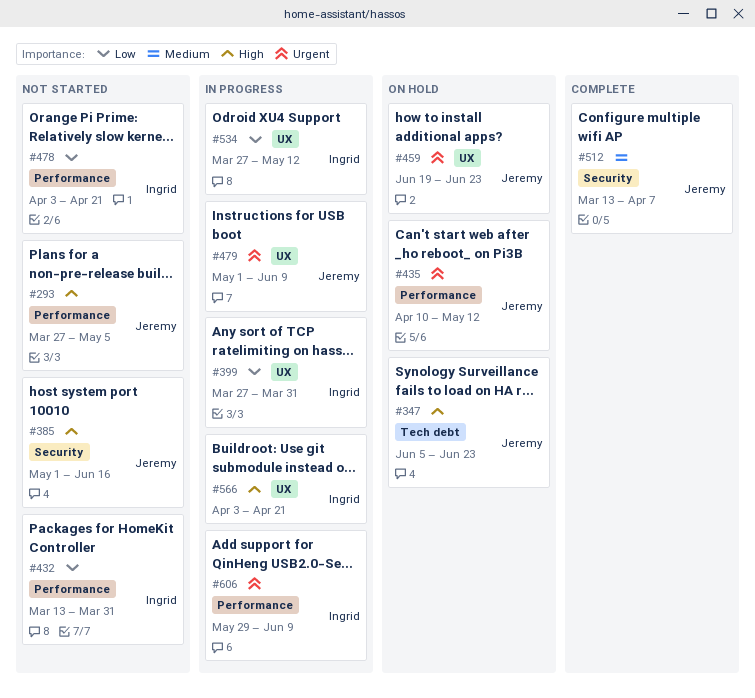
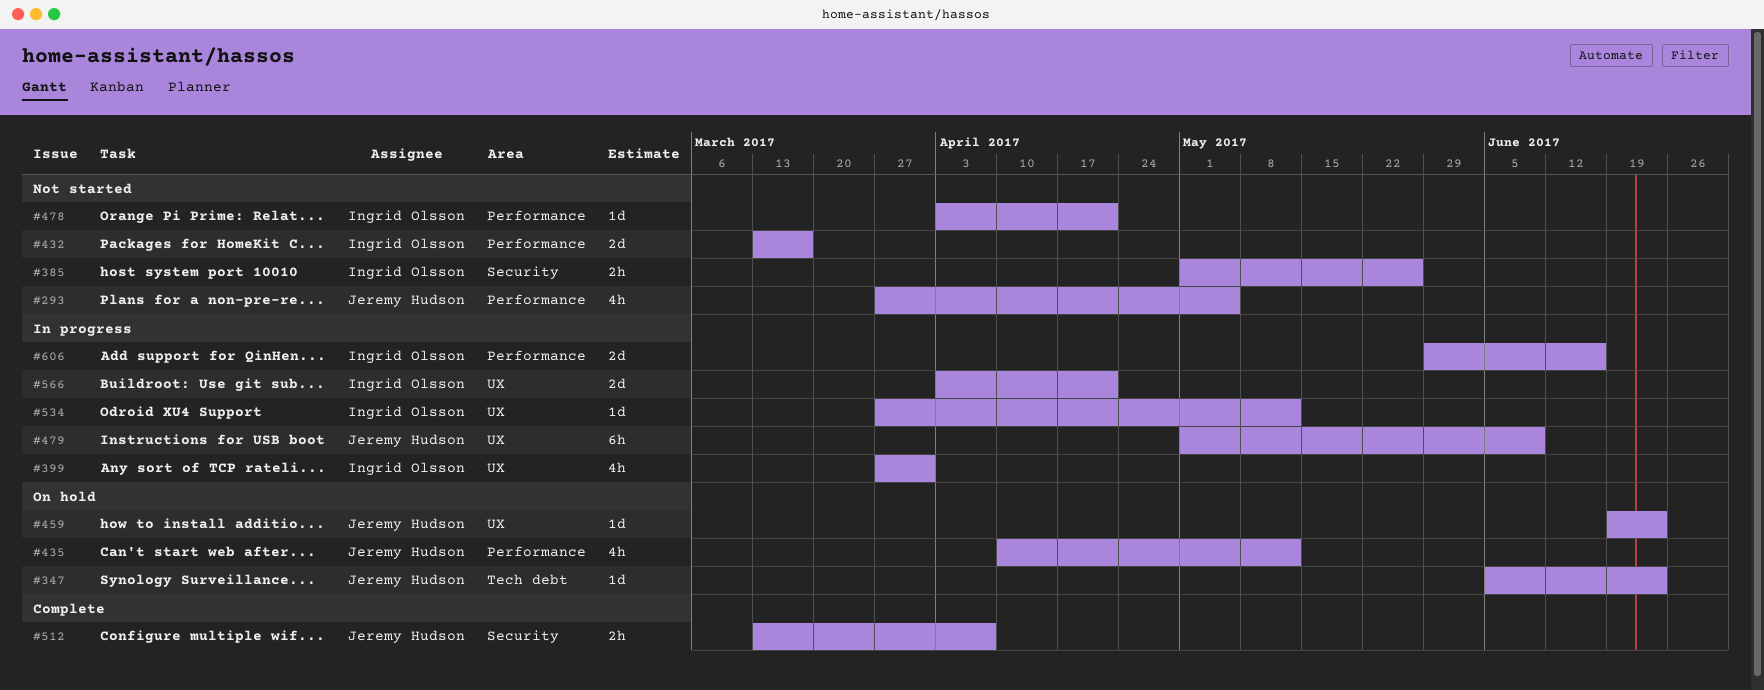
#385, owner: Jeremy Hudson -> Ingrid Olsson
#385, due: Jun 16 -> May 26
#432, due: Mar 31 -> Mar 17
#606, due: Jun 9 -> Jun 16

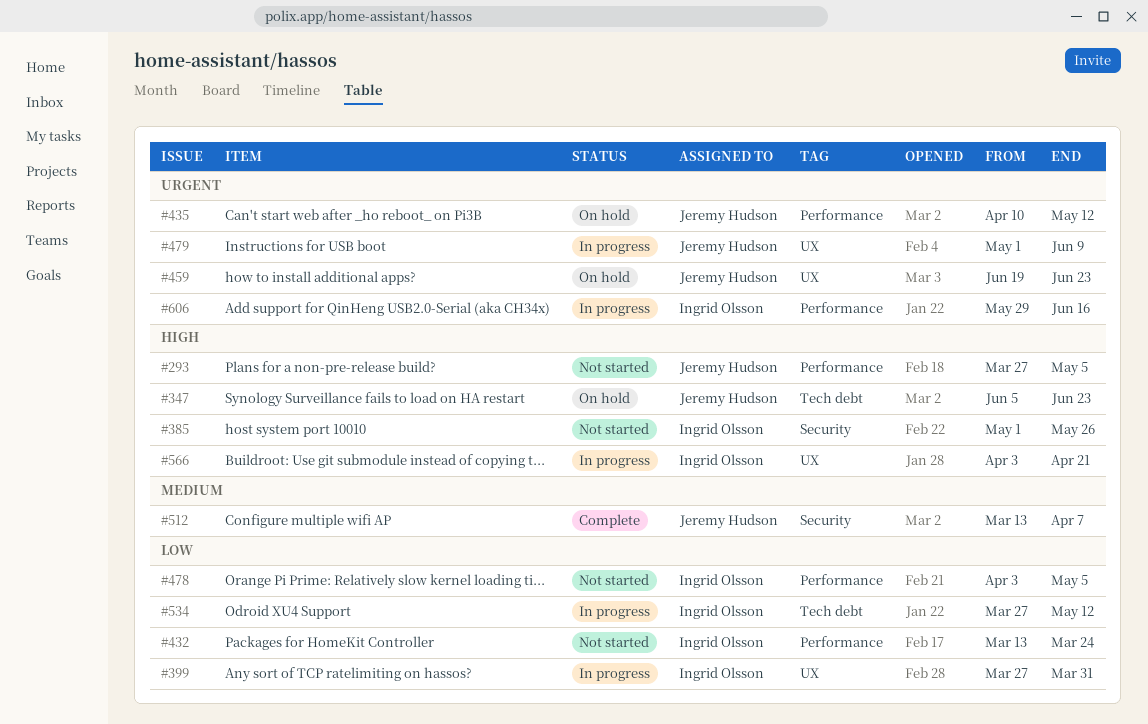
#432, due: Mar 17 -> Mar 24
#478, due: Apr 21 -> May 5
#534, label: UX -> Tech debt

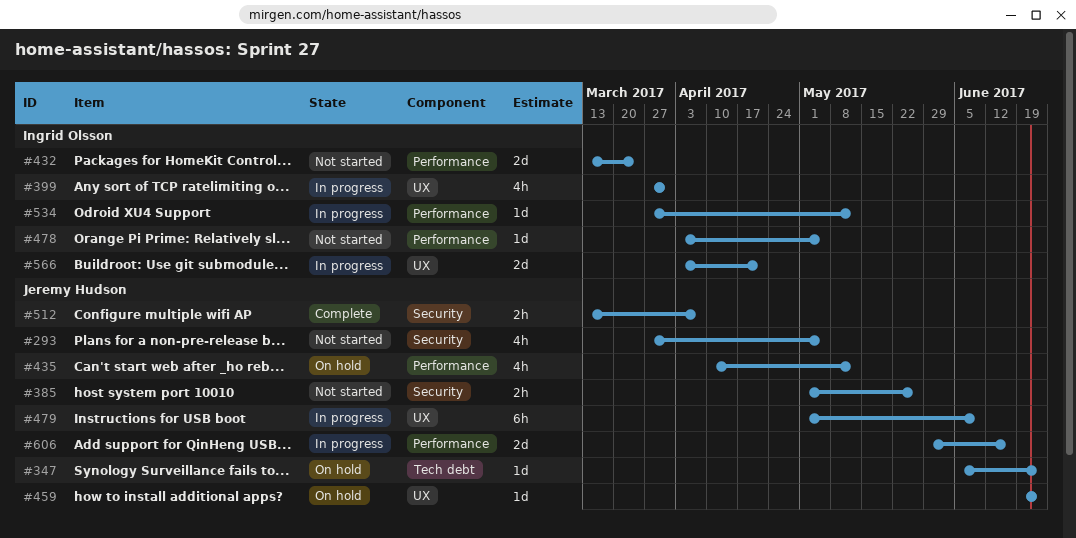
#293, label: Performance -> Security
#385, owner: Ingrid Olsson -> Jeremy Hudson
#534, label: Tech debt -> Performance
#606, owner: Ingrid Olsson -> Jeremy Hudson

